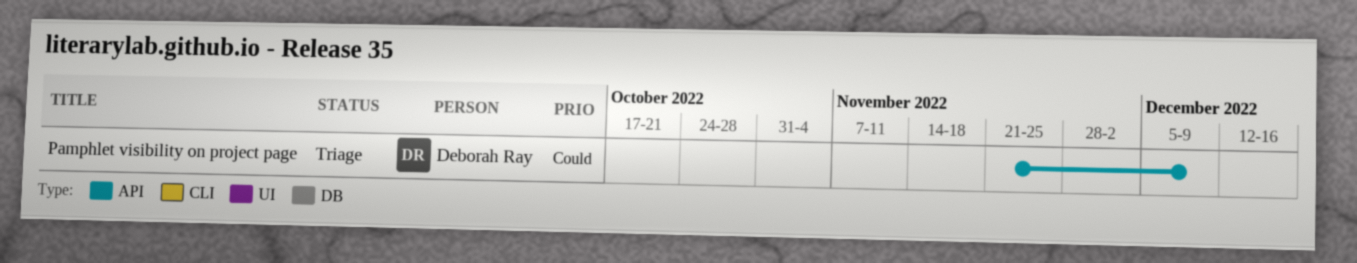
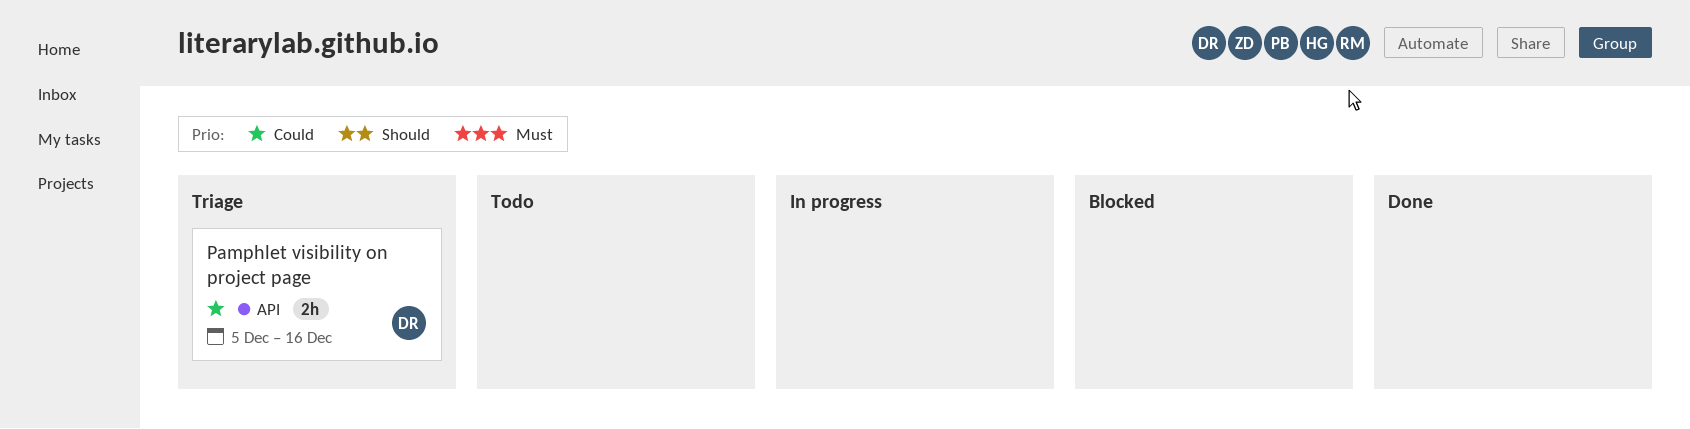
Pamphlet visibility on project page, start: Nov 21 -> Dec 5
Pamphlet visibility on project page, due: Dec 9 -> Dec 16

